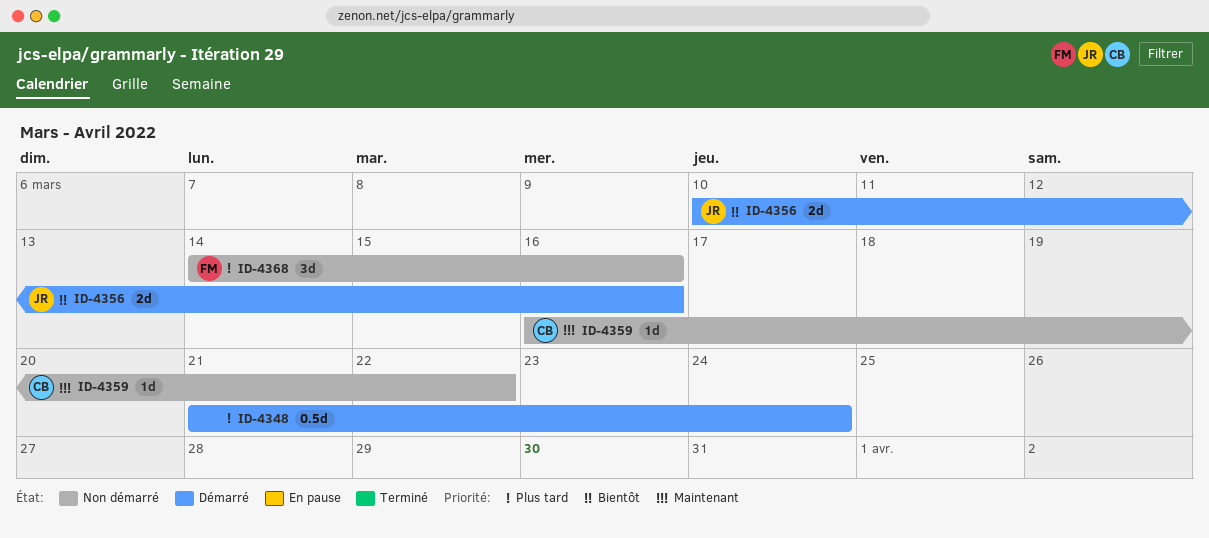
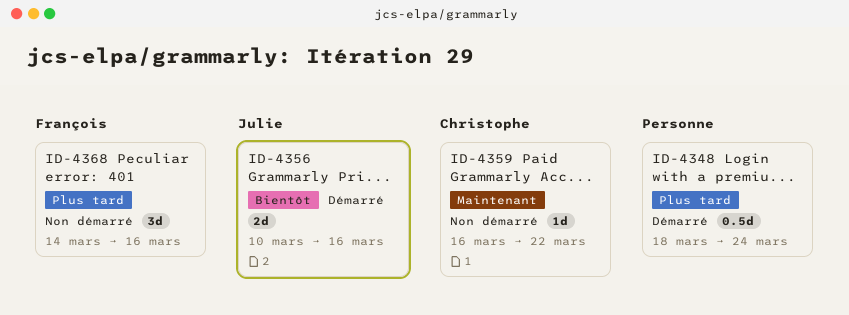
ID-4348, start: Mar 21 -> Mar 18

